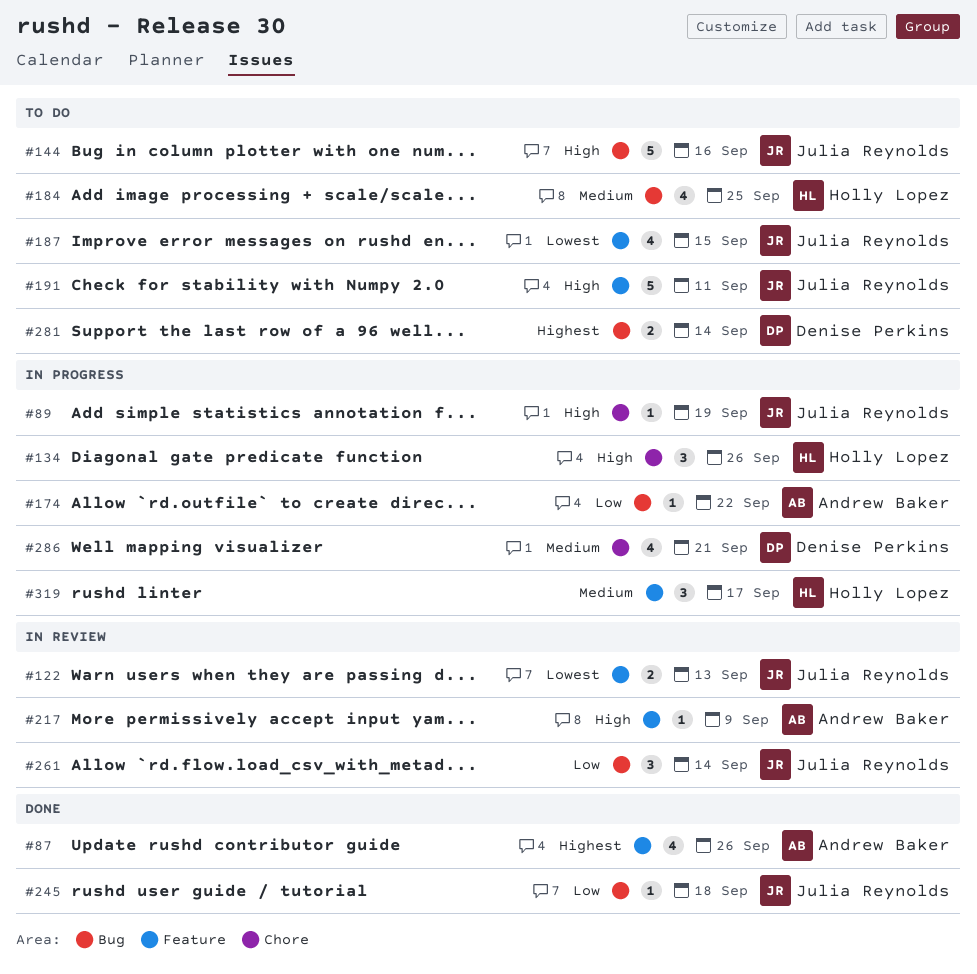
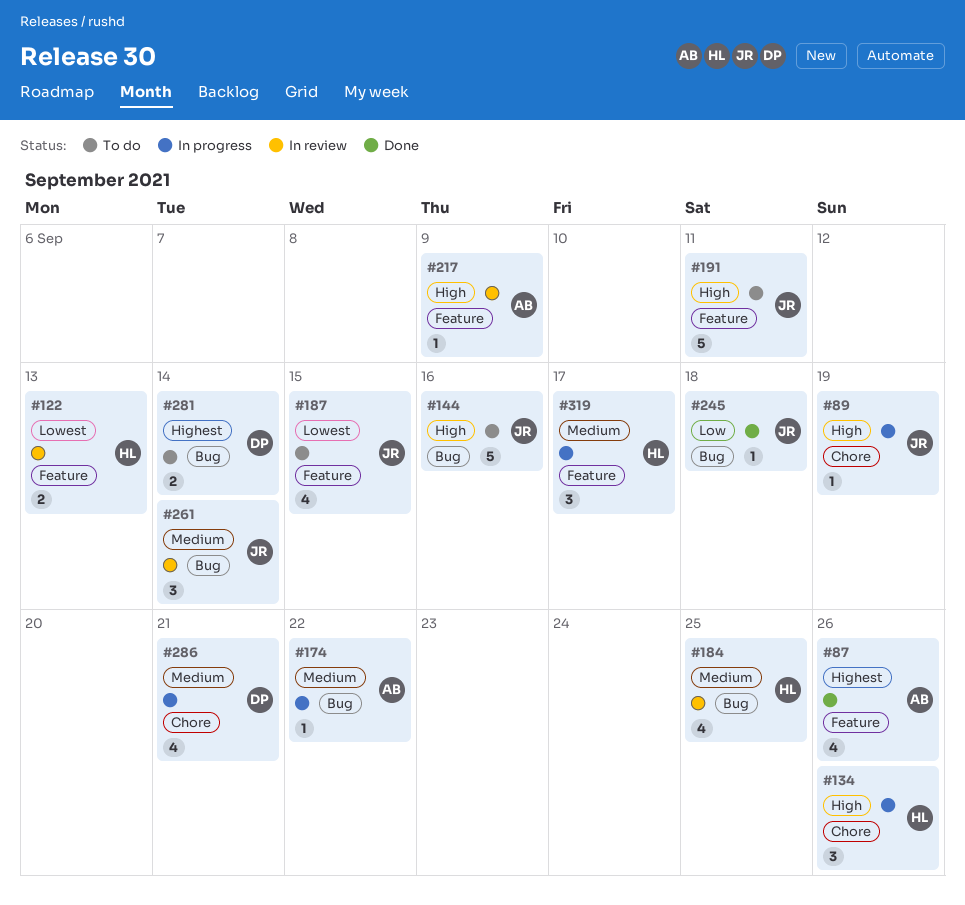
#122, owner: Julia Reynolds -> Holly Lopez
#174, priority: Low -> Medium
#184, status: To do -> In review
#261, priority: Low -> Medium

